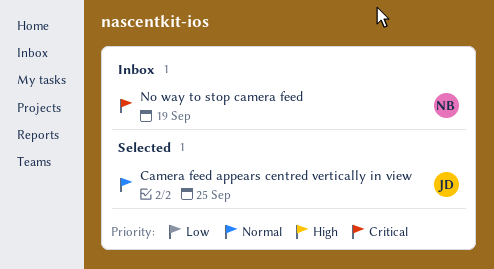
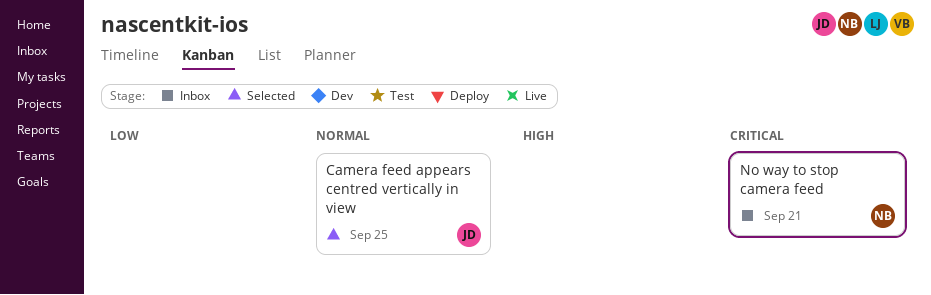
No way to stop camera feed, due: Sep 19 -> Sep 21

